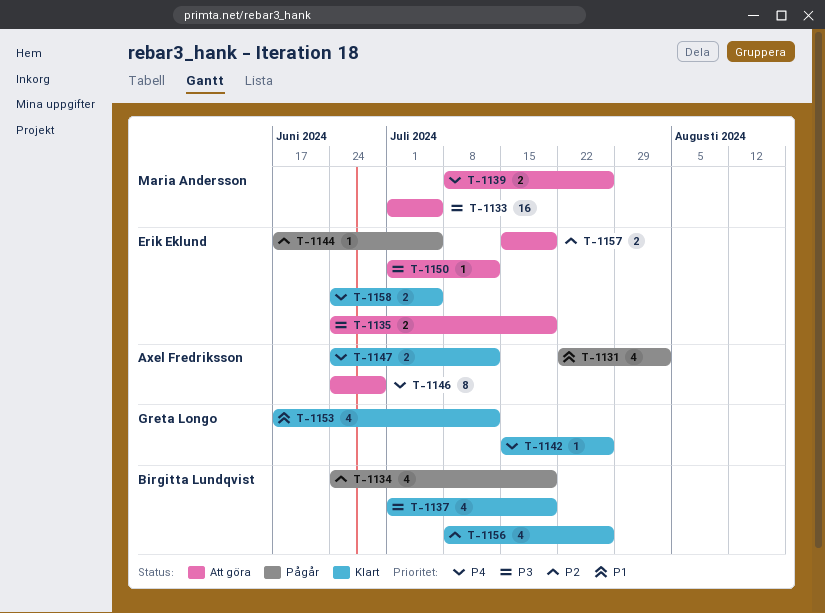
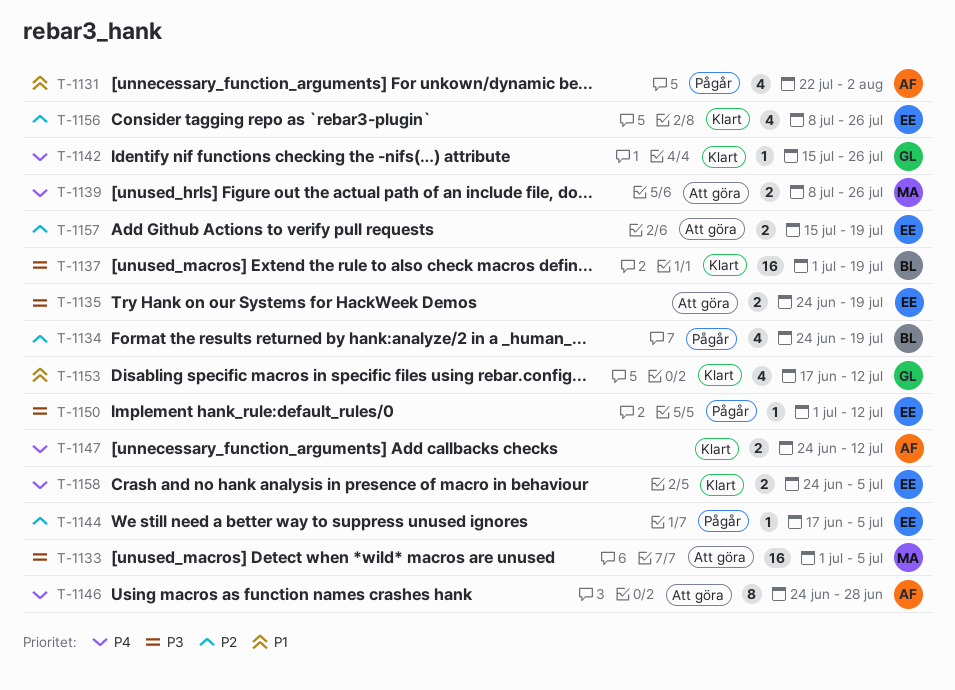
T-1137, estimate: 4 -> 16
T-1150, status: Att göra -> Pågår
T-1156, owner: Birgitta Lundqvist -> Erik Eklund

